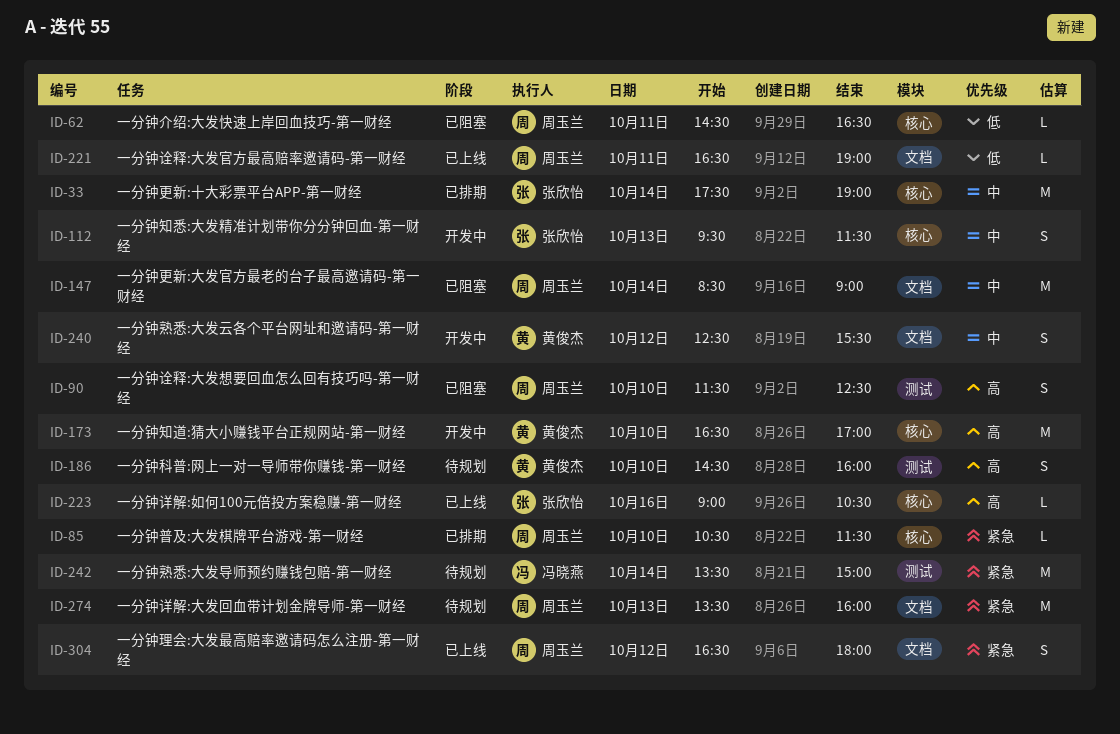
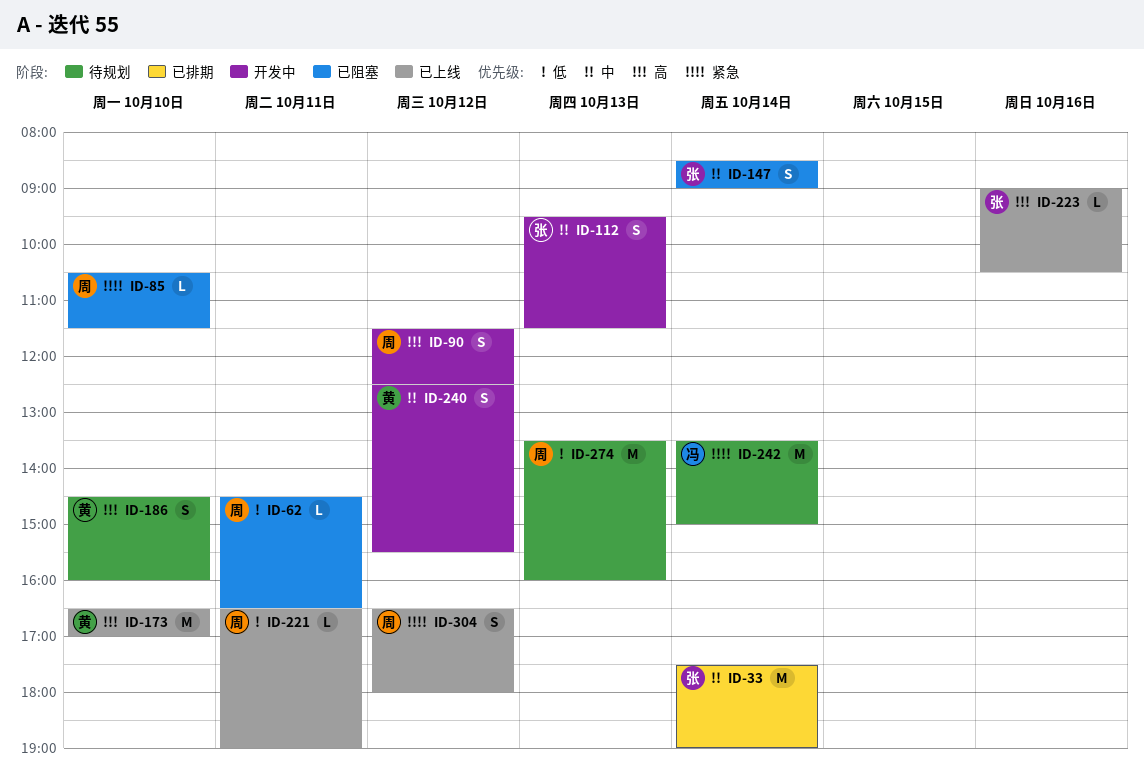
ID-85, status: 已排期 -> 已阻塞
ID-90, status: 已阻塞 -> 开发中
ID-90, day: Oct 10 -> Oct 12
ID-147, owner: 周玉兰 -> 张欣怡
ID-147, estimate: M -> S
ID-173, status: 开发中 -> 已上线
ID-274, priority: 紧急 -> 低

